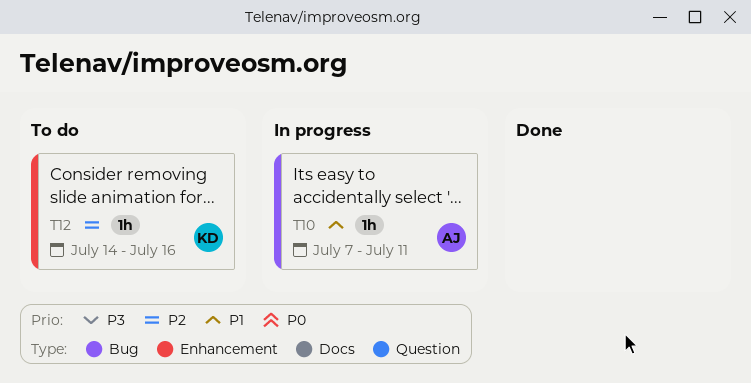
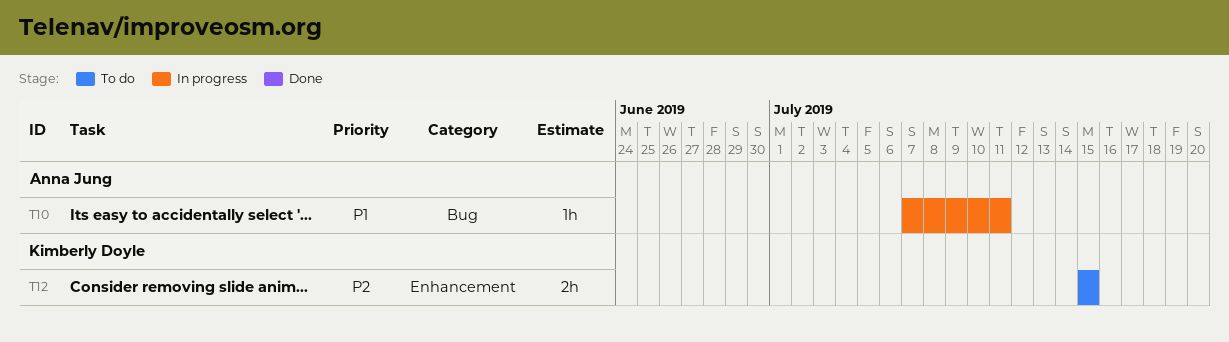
T12, estimate: 1h -> 2h
T12, start: Jul 14 -> Jul 15
T12, due: Jul 16 -> Jul 15

